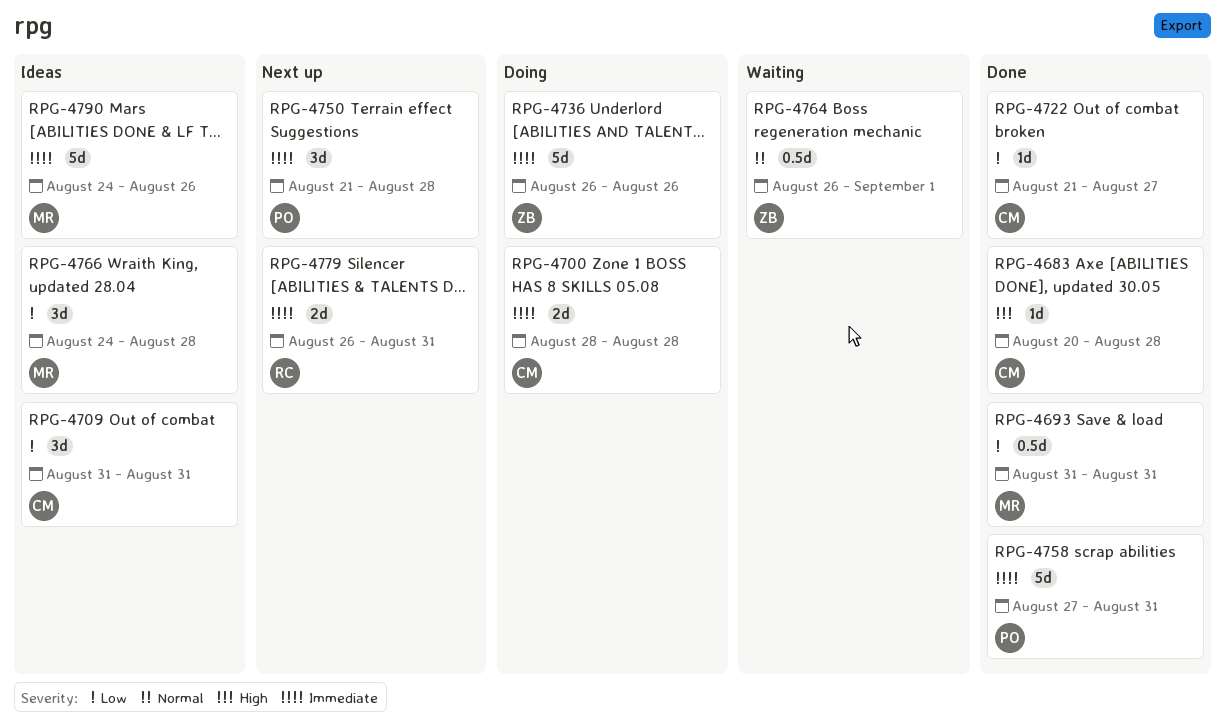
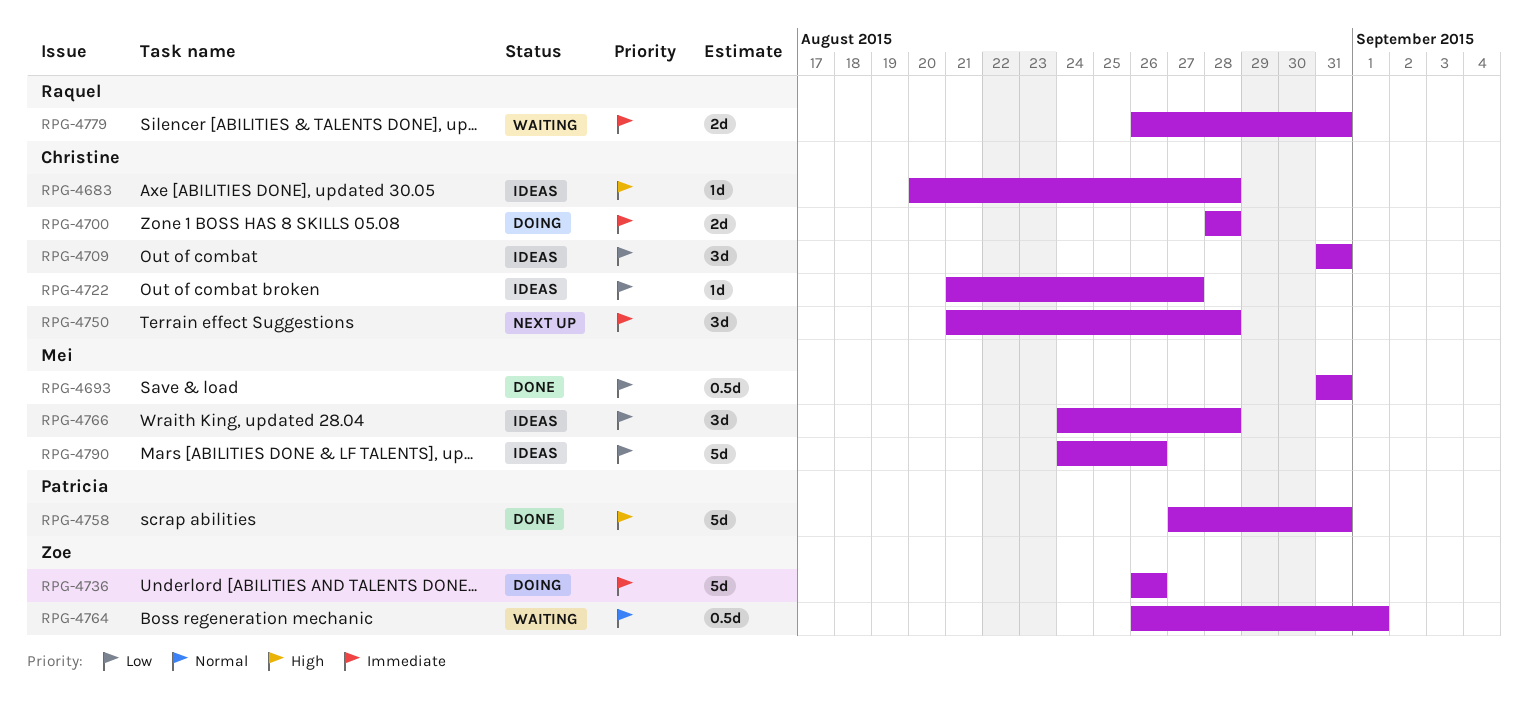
RPG-4683, status: Done -> Ideas
RPG-4722, status: Done -> Ideas
RPG-4750, owner: Patricia -> Christine
RPG-4758, priority: Immediate -> High
RPG-4779, status: Next up -> Waiting
RPG-4790, priority: Immediate -> Low

